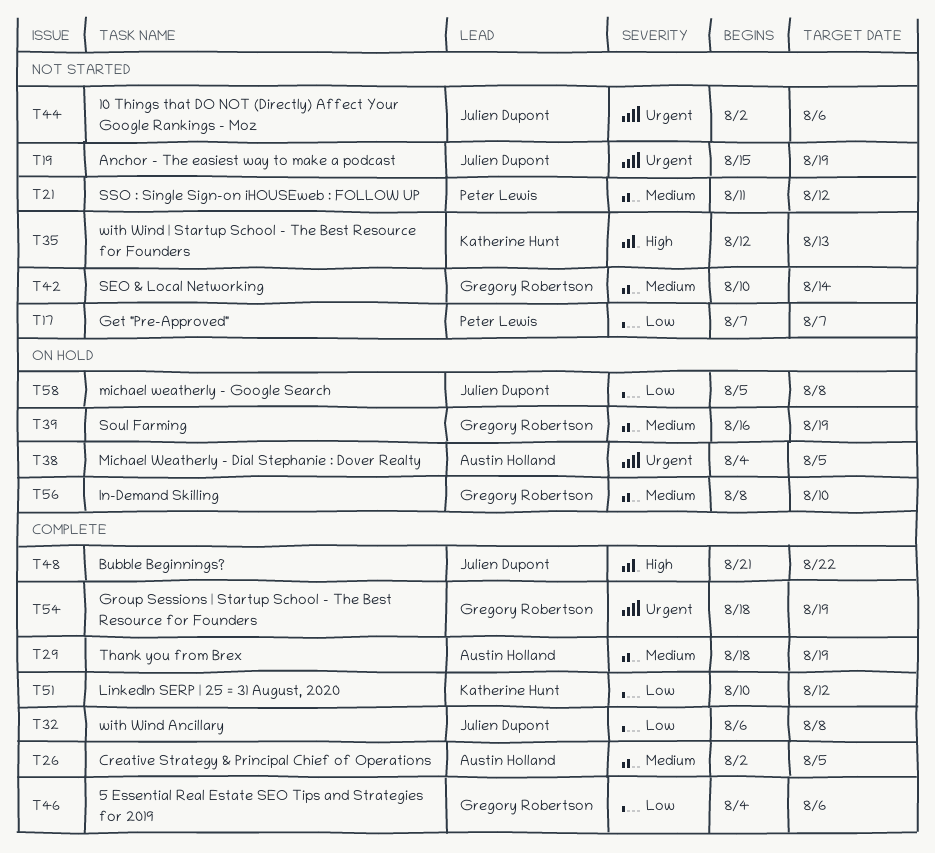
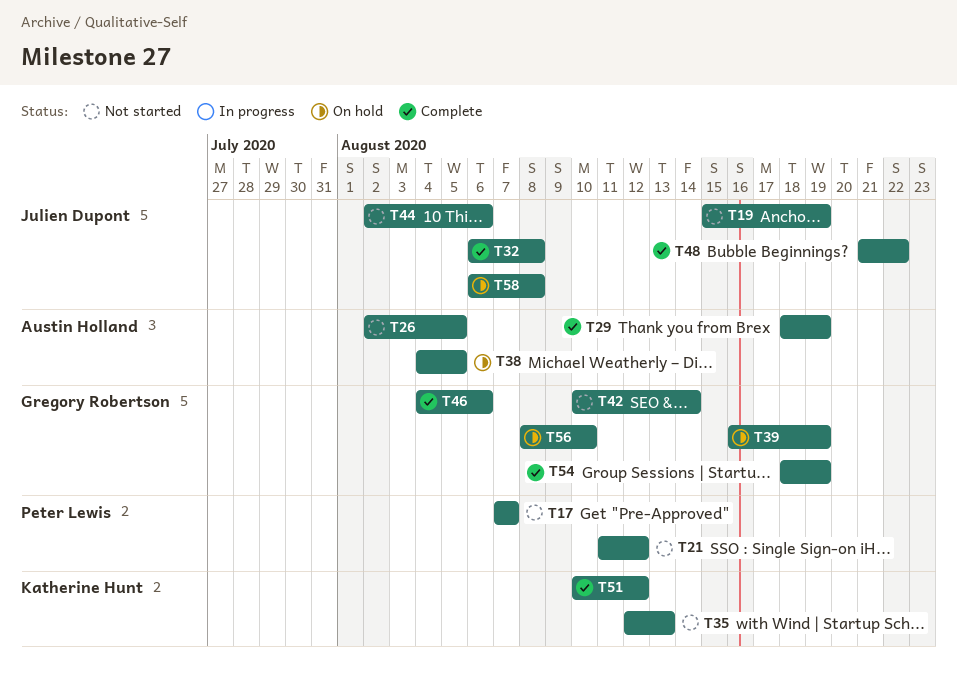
T26, status: Complete -> Not started
T58, start: Aug 5 -> Aug 6

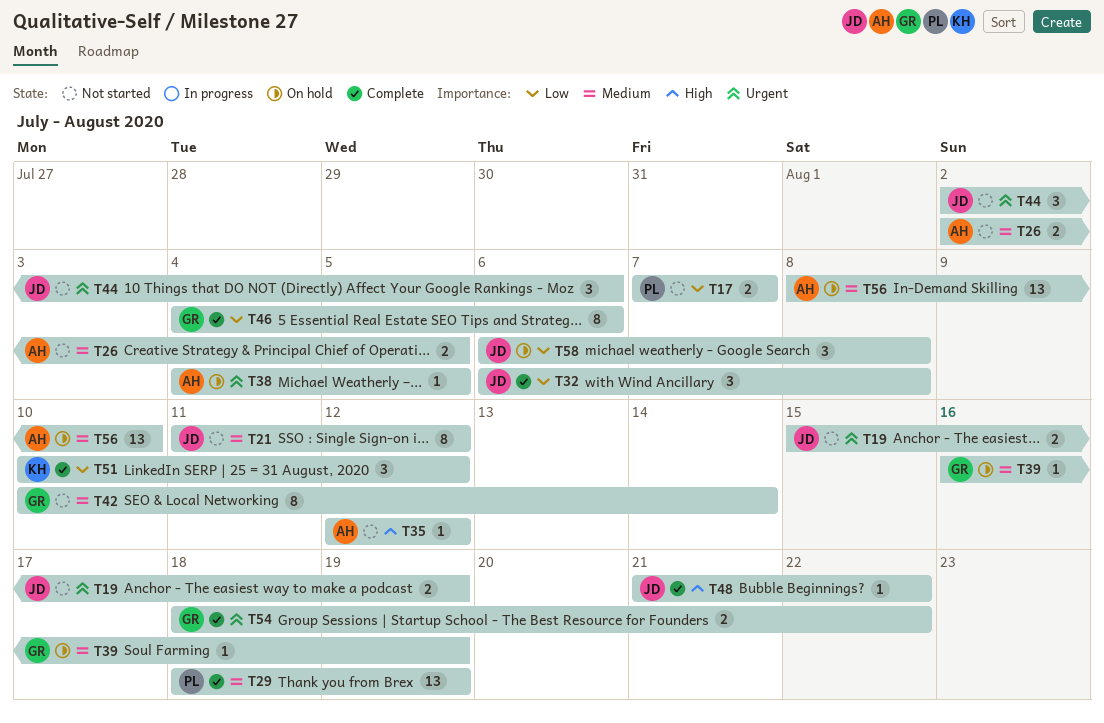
T21, owner: Peter Lewis -> Julien Dupont
T29, owner: Austin Holland -> Peter Lewis
T35, owner: Katherine Hunt -> Austin Holland
T35, due: Aug 13 -> Aug 12
T54, due: Aug 19 -> Aug 22
T56, owner: Gregory Robertson -> Austin Holland

